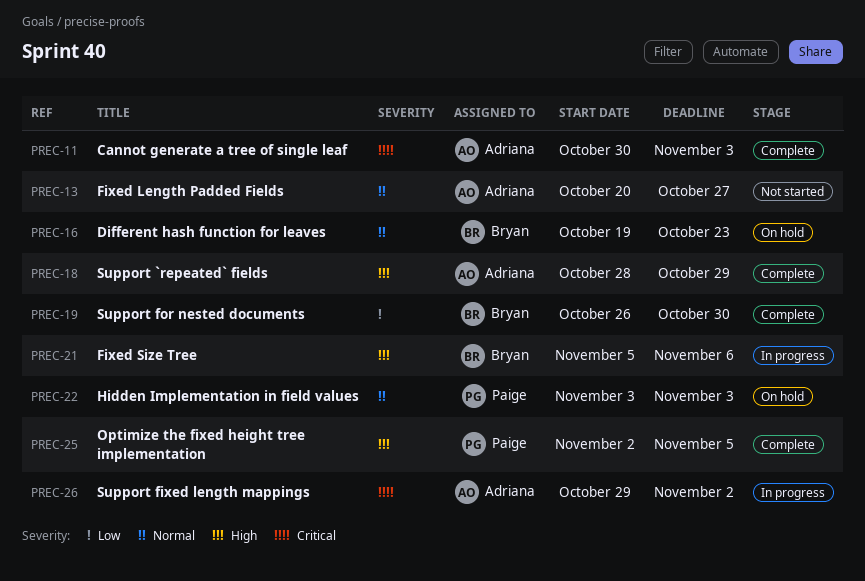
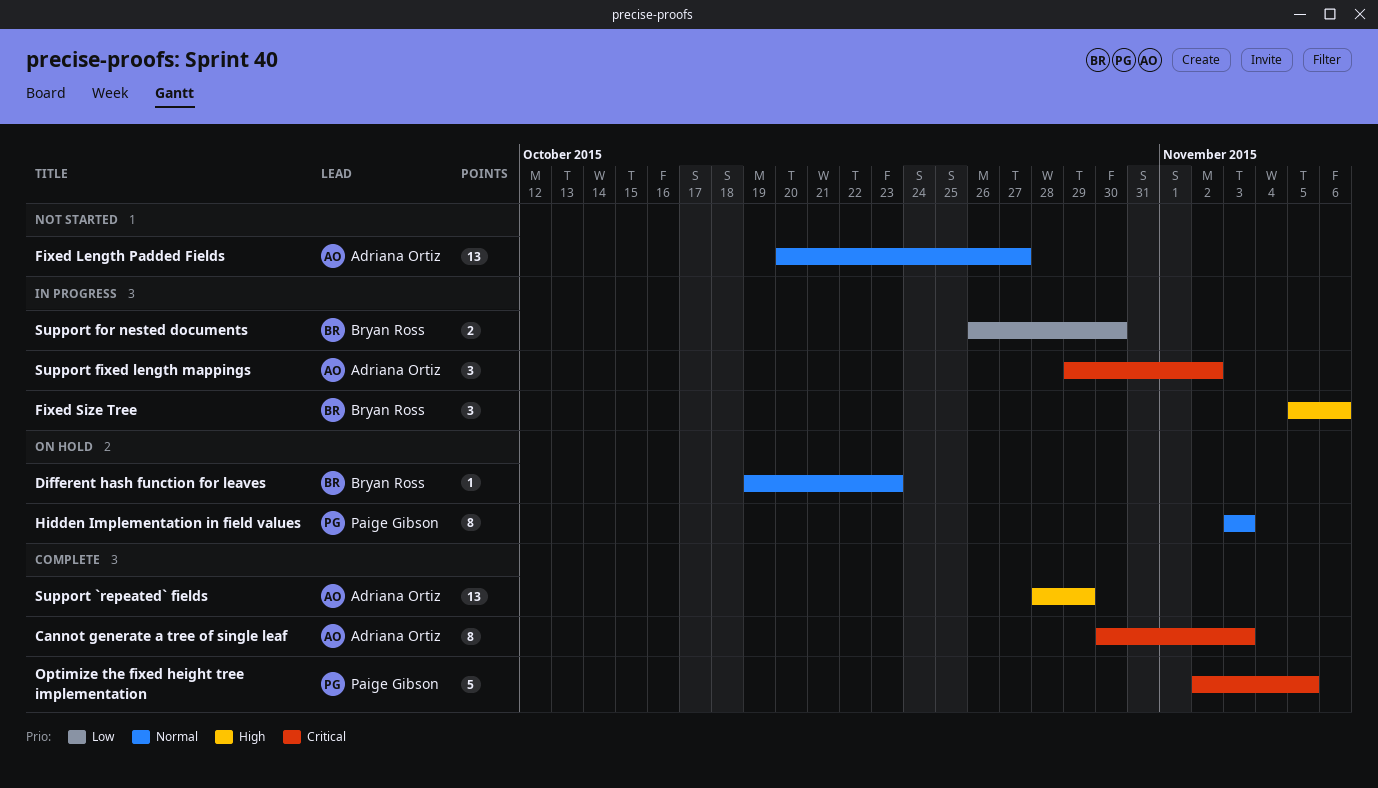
Optimize the fixed height tree implementation, priority: High -> Critical
Support for nested documents, status: Complete -> In progress

